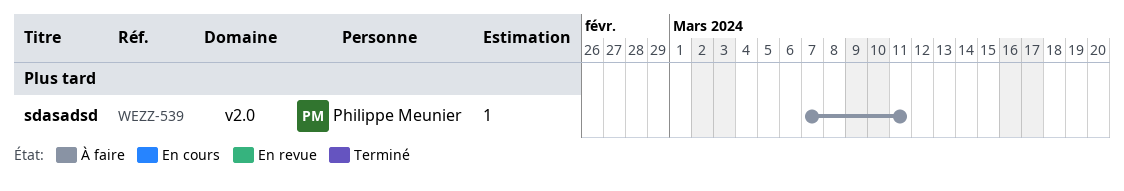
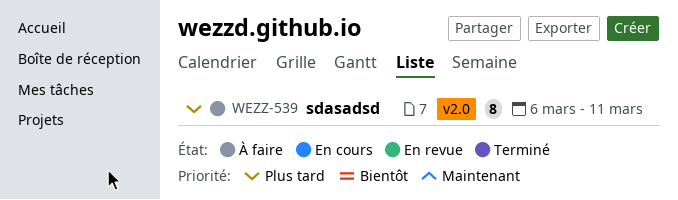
WEZZ-539, estimate: 1 -> 8
WEZZ-539, start: Mar 7 -> Mar 6

